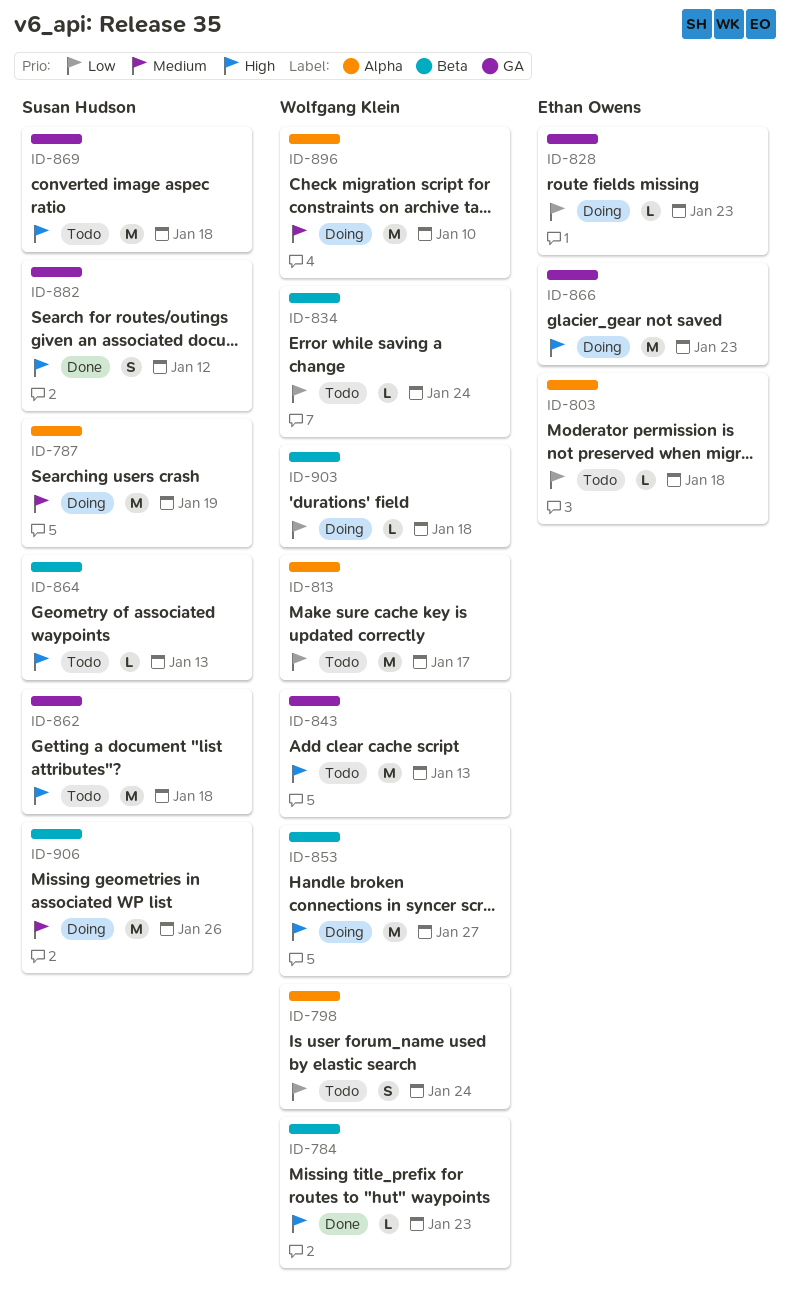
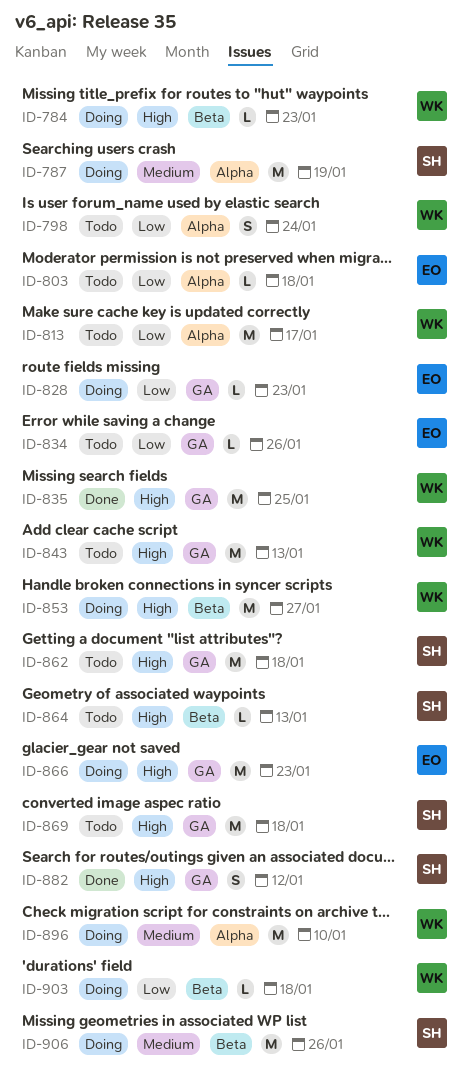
ID-784, status: Done -> Doing
ID-834, owner: Wolfgang Klein -> Ethan Owens
ID-834, label: Beta -> GA
ID-834, due: Jan 24 -> Jan 26
ID-835: none -> present

